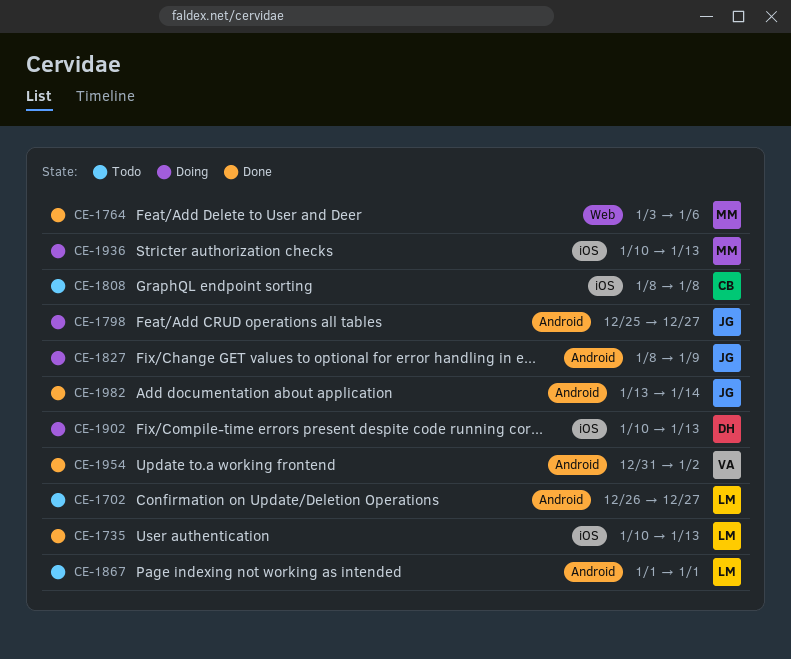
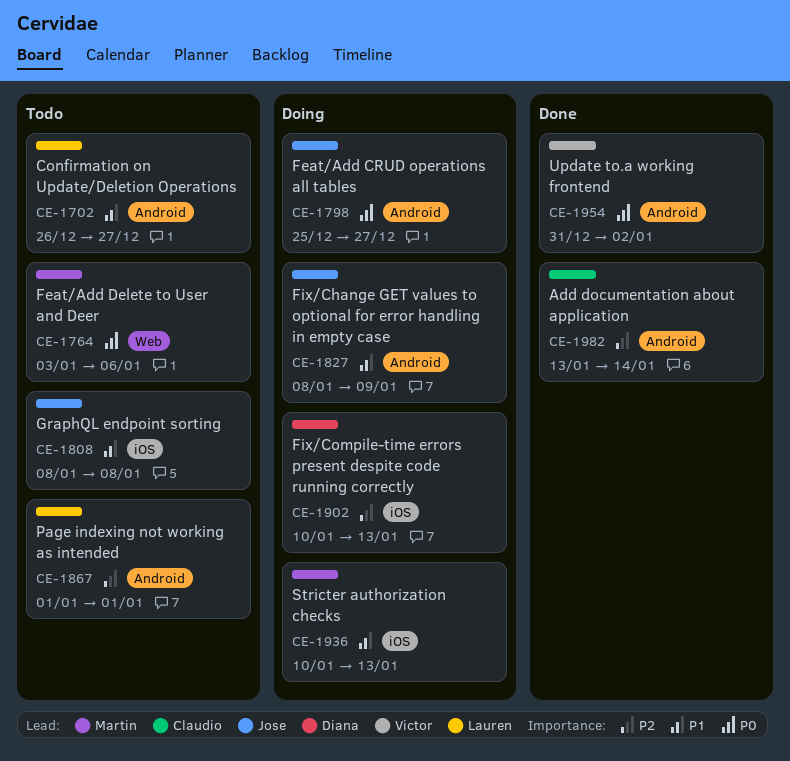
CE-1735: present -> none
CE-1764, status: Done -> Todo
CE-1808, owner: Claudio -> Jose
CE-1982, owner: Jose -> Claudio

